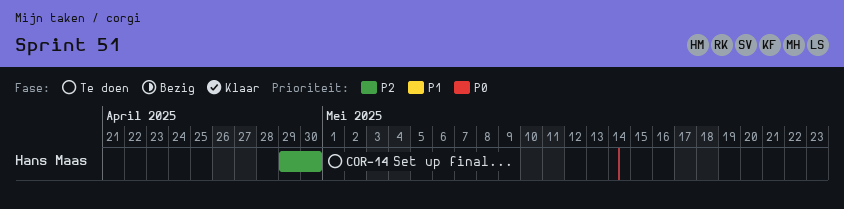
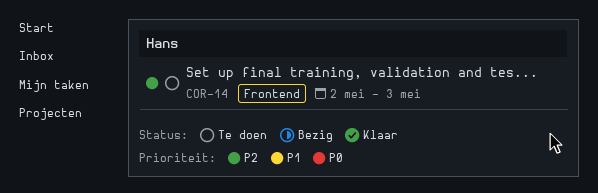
COR-14, start: Apr 29 -> May 2
COR-14, due: Apr 30 -> May 3

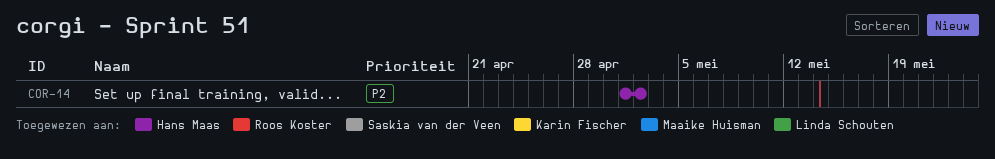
COR-14, start: May 2 -> May 1
COR-14, due: May 3 -> May 2

